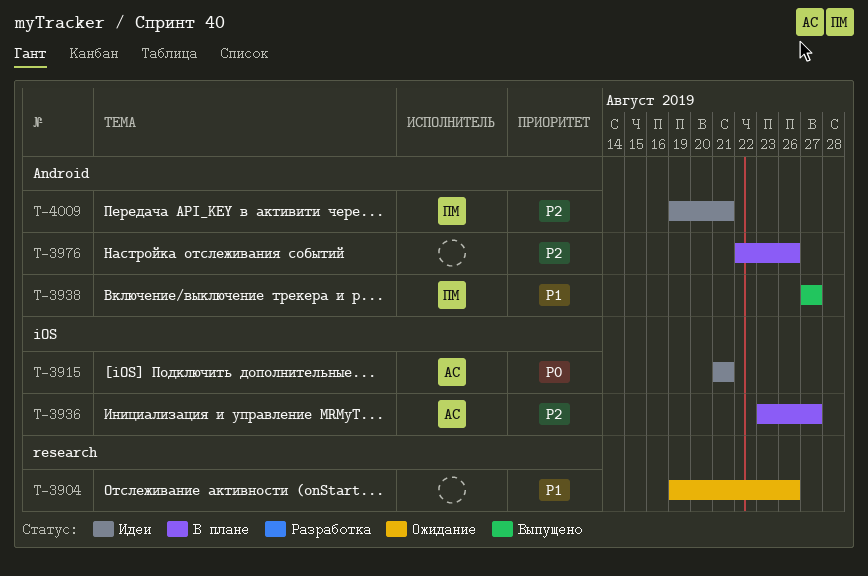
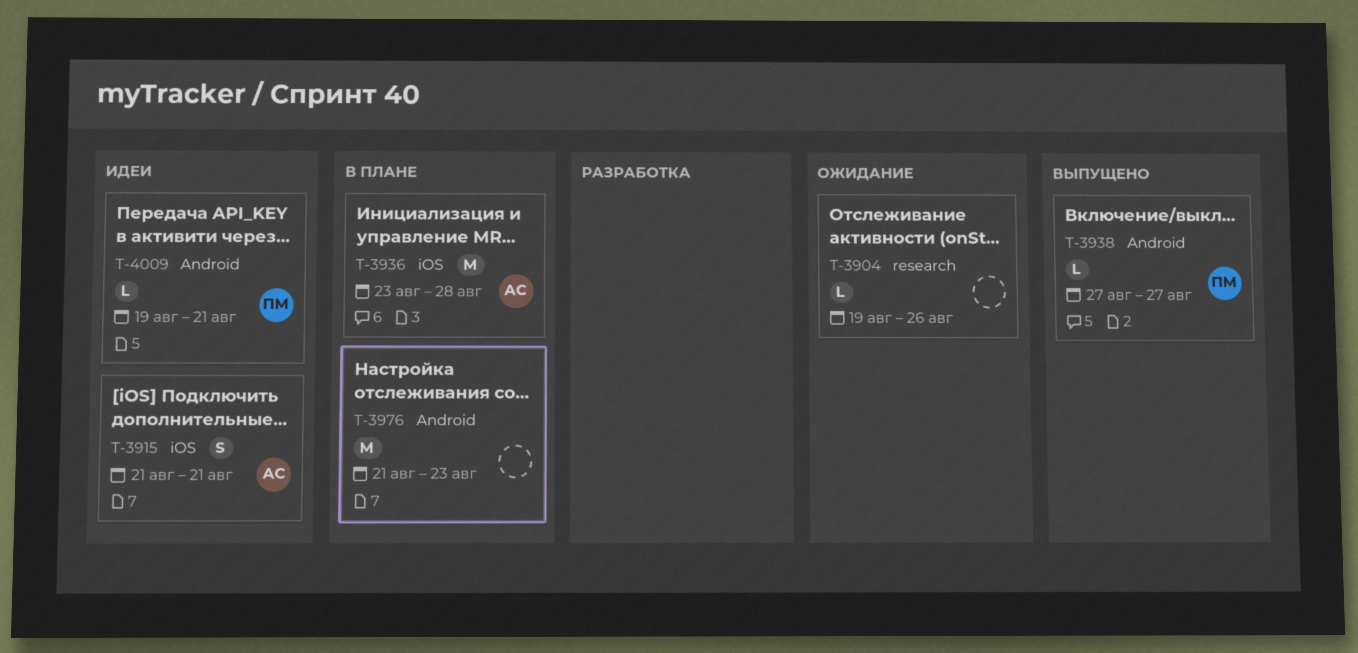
T-3936, due: Aug 27 -> Aug 28
T-3976, start: Aug 22 -> Aug 21
T-3976, due: Aug 26 -> Aug 23

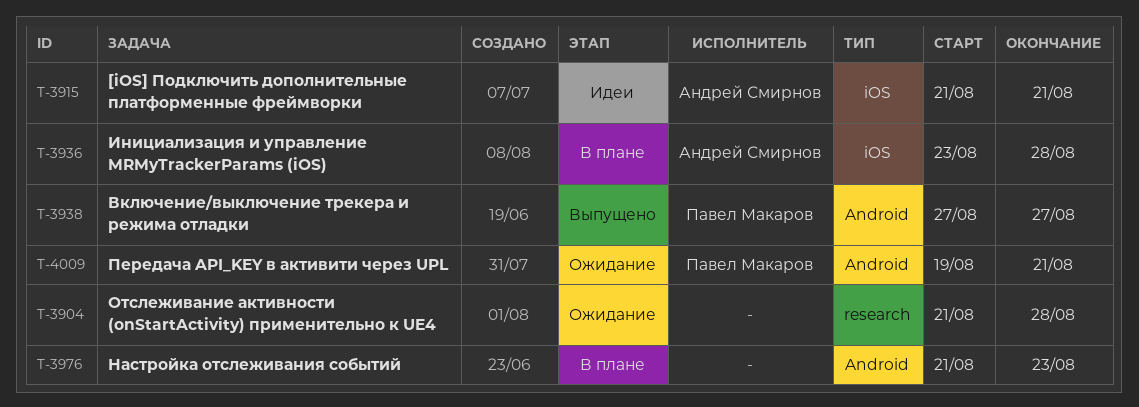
T-3904, start: Aug 19 -> Aug 21
T-3904, due: Aug 26 -> Aug 28
T-4009, status: Идеи -> Ожидание

